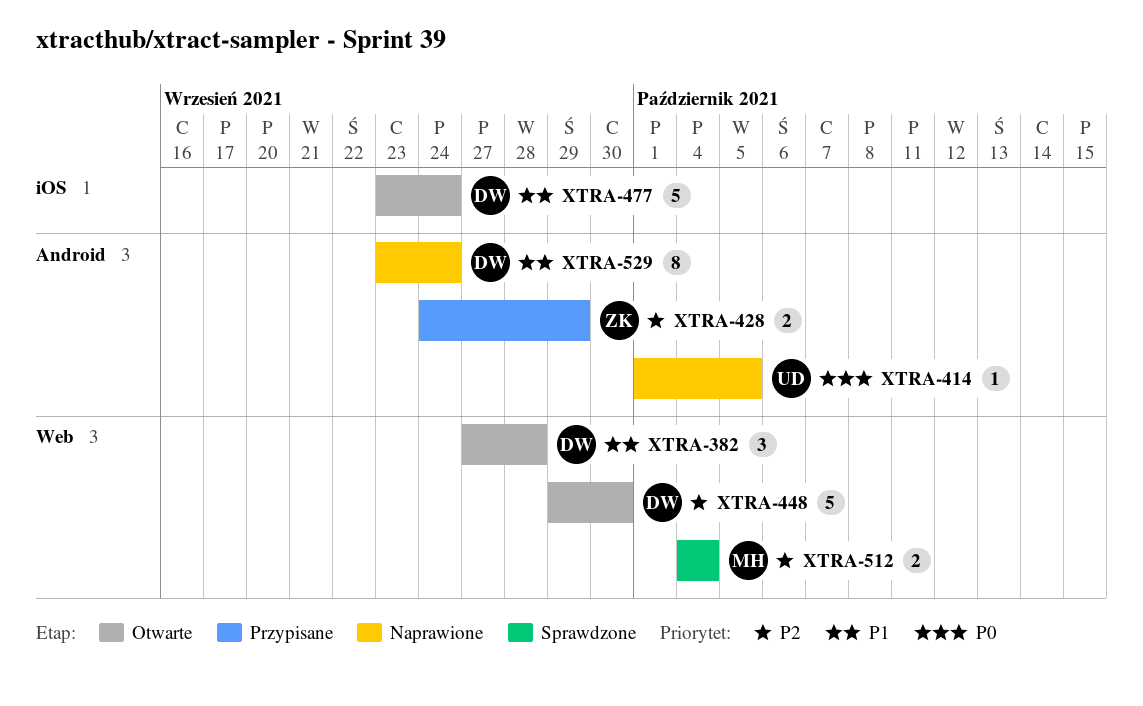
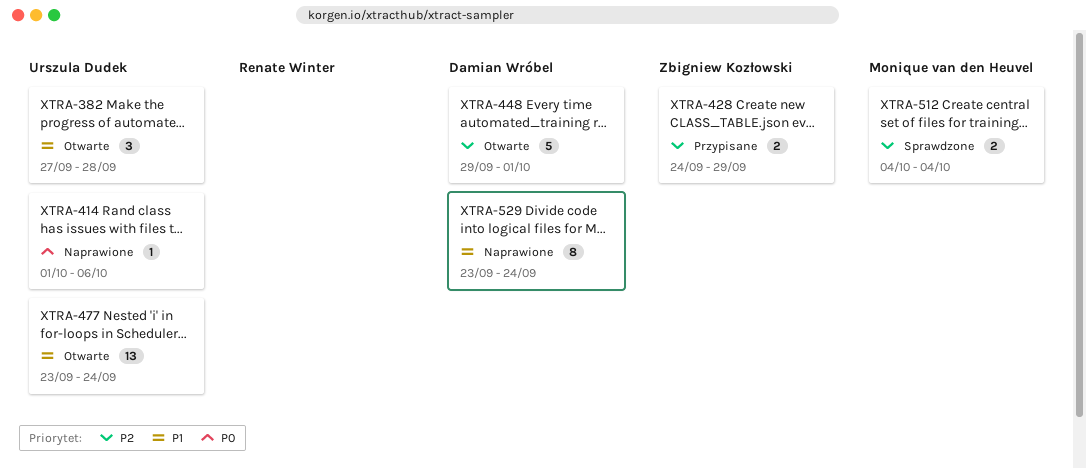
XTRA-382, owner: Damian Wróbel -> Urszula Dudek
XTRA-414, due: Oct 5 -> Oct 6
XTRA-448, due: Sep 30 -> Oct 1
XTRA-477, owner: Damian Wróbel -> Urszula Dudek
XTRA-477, estimate: 5 -> 13

